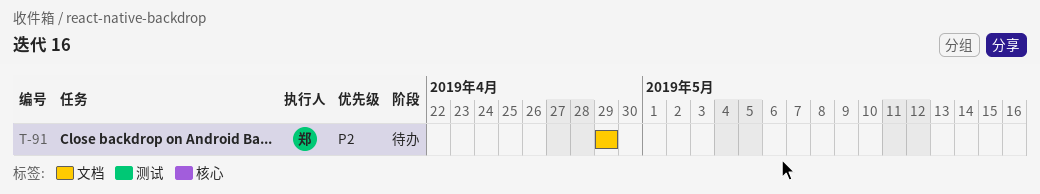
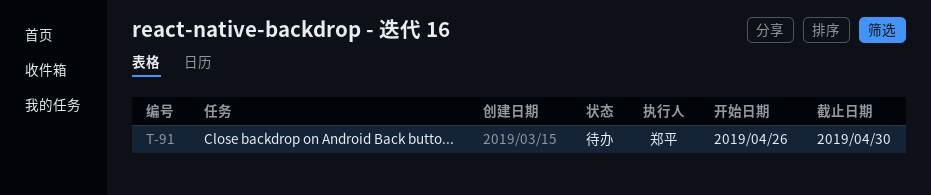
T-91, start: Apr 29 -> Apr 26
T-91, due: Apr 29 -> Apr 30

